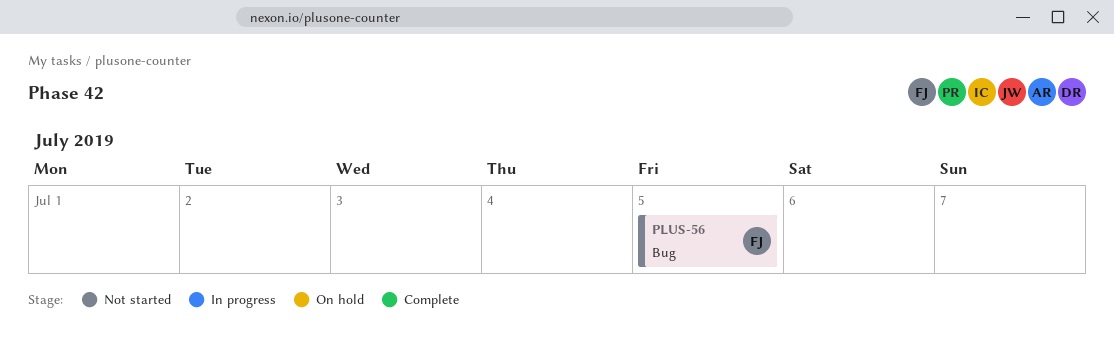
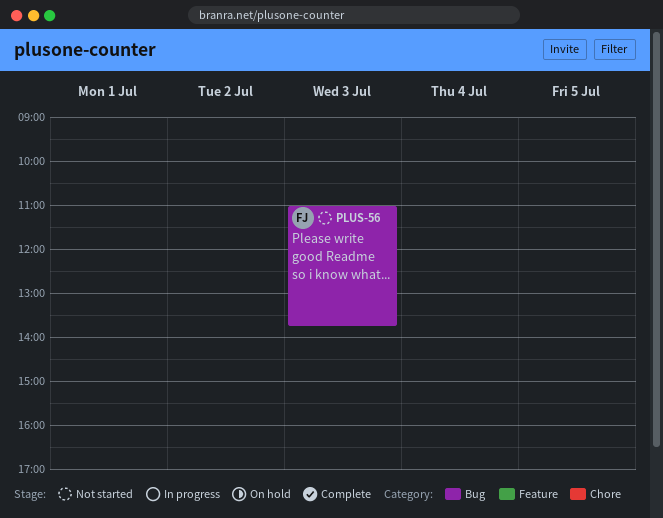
PLUS-56, day: Jul 5 -> Jul 3

